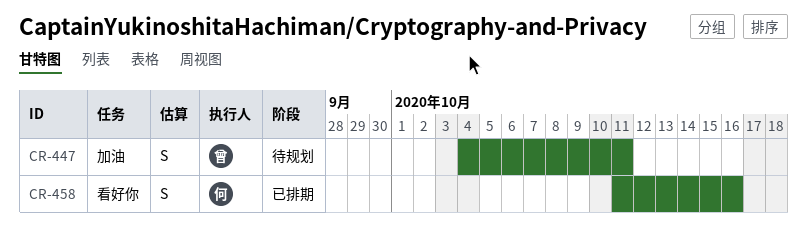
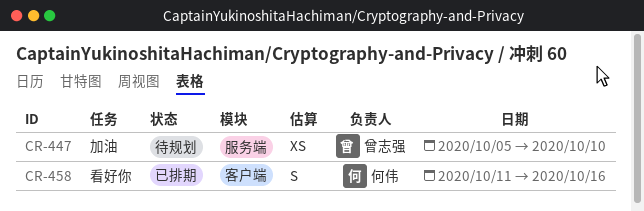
CR-447, estimate: S -> XS
CR-447, start: Oct 4 -> Oct 5
CR-447, due: Oct 11 -> Oct 10

